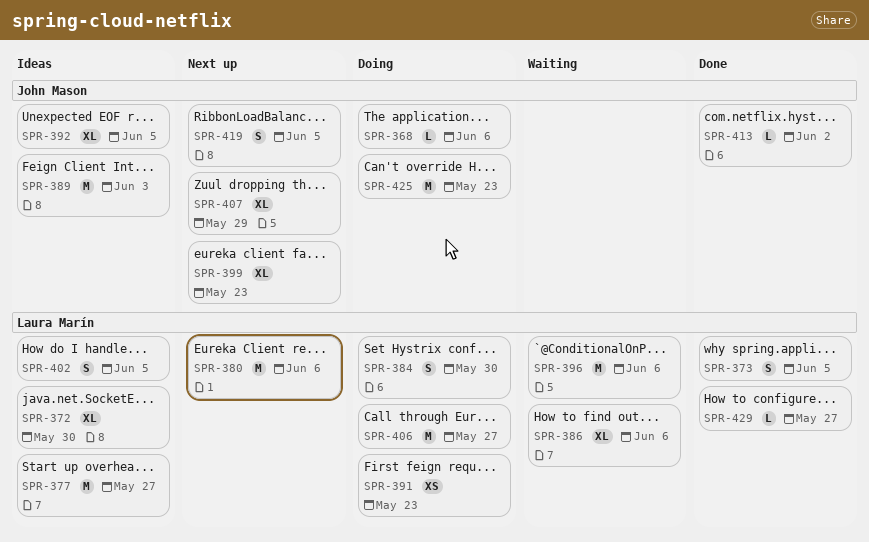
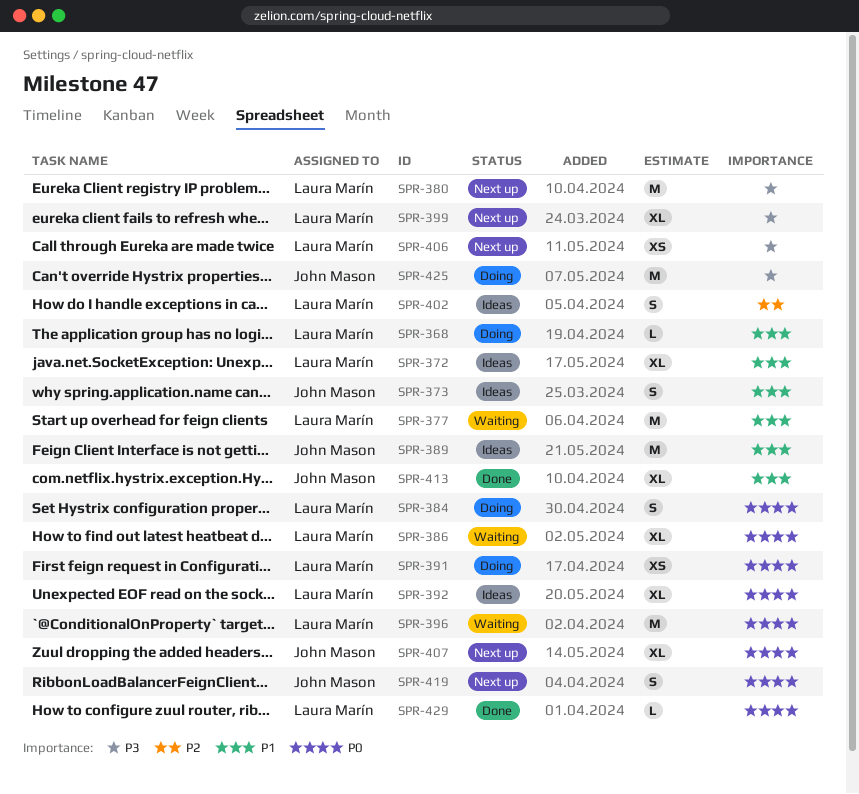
SPR-368, owner: John Mason -> Laura Marín
SPR-373, status: Done -> Ideas
SPR-373, owner: Laura Marín -> John Mason
SPR-377, status: Ideas -> Waiting
SPR-392, owner: John Mason -> Laura Marín
SPR-399, owner: John Mason -> Laura Marín
SPR-406, status: Doing -> Next up
SPR-406, estimate: M -> XS
SPR-413, estimate: L -> XL

